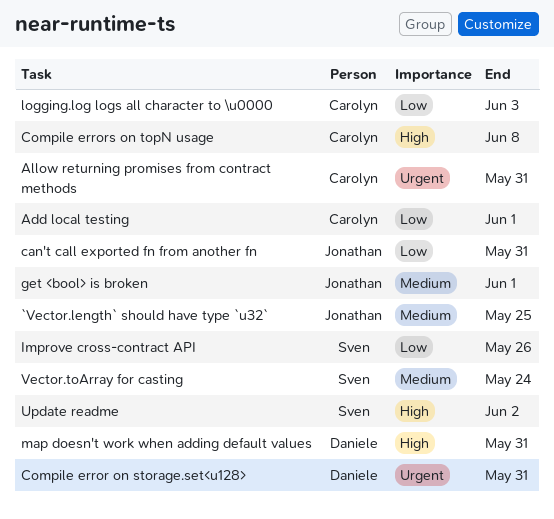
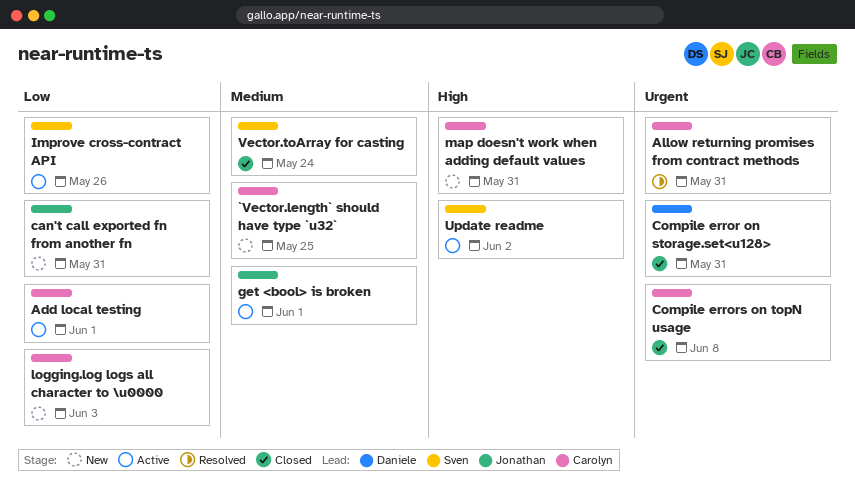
`Vector.length` should have type `u32`, owner: Jonathan -> Carolyn
Compile errors on topN usage, priority: High -> Urgent
map doesn't work when adding default values, owner: Daniele -> Carolyn

